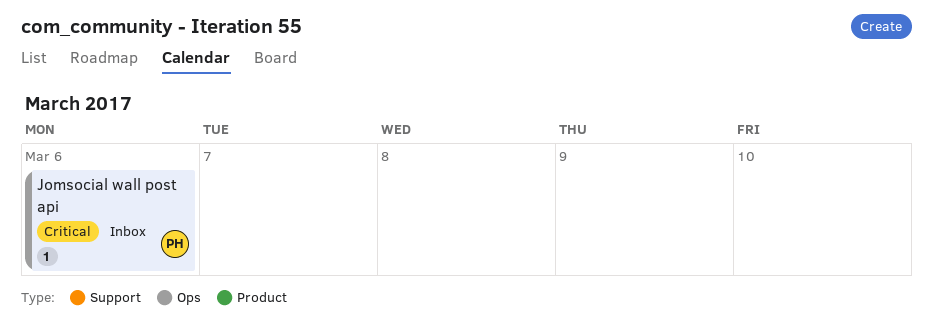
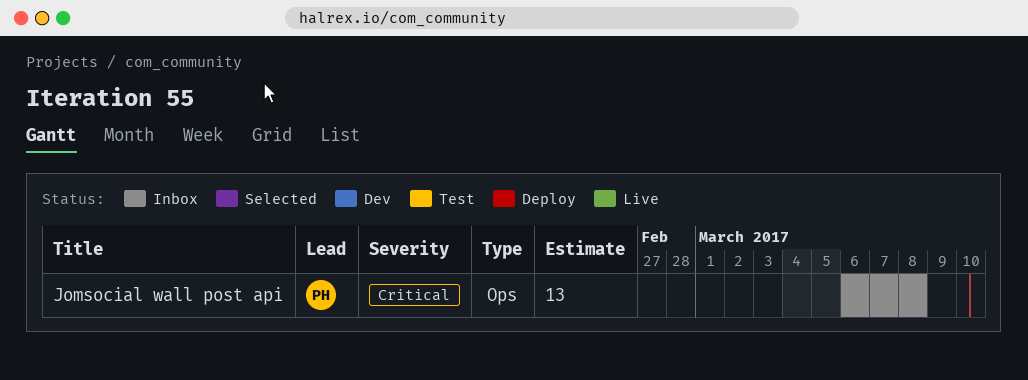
Jomsocial wall post api, estimate: 1 -> 13
Jomsocial wall post api, due: Mar 6 -> Mar 8

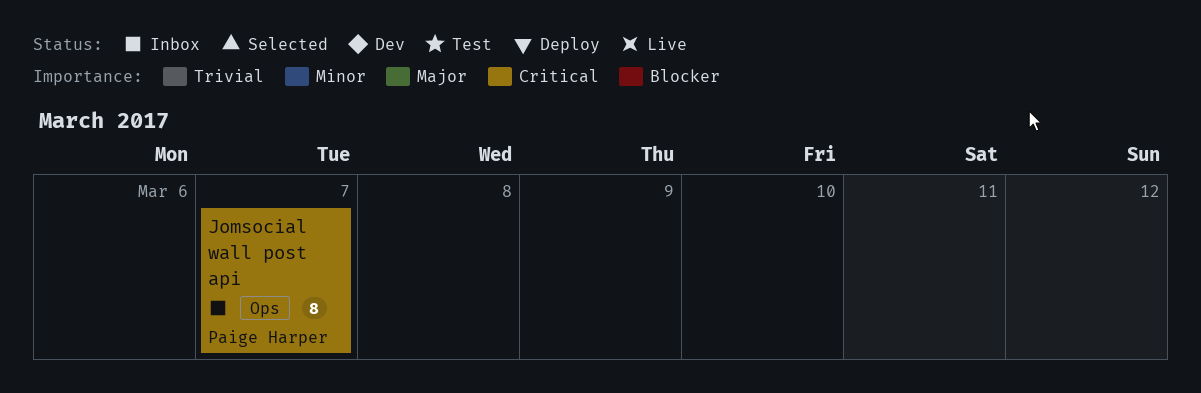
Jomsocial wall post api, estimate: 13 -> 8
Jomsocial wall post api, due: Mar 8 -> Mar 7

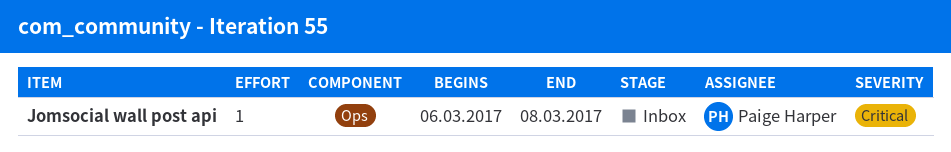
Jomsocial wall post api, estimate: 8 -> 1
Jomsocial wall post api, due: Mar 7 -> Mar 8

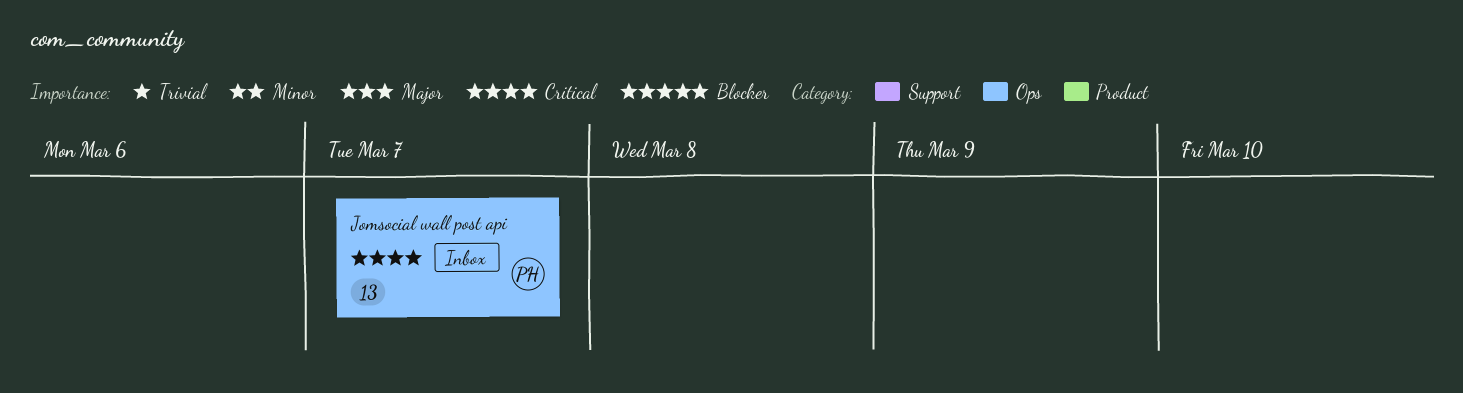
Jomsocial wall post api, estimate: 1 -> 13
Jomsocial wall post api, due: Mar 8 -> Mar 7

